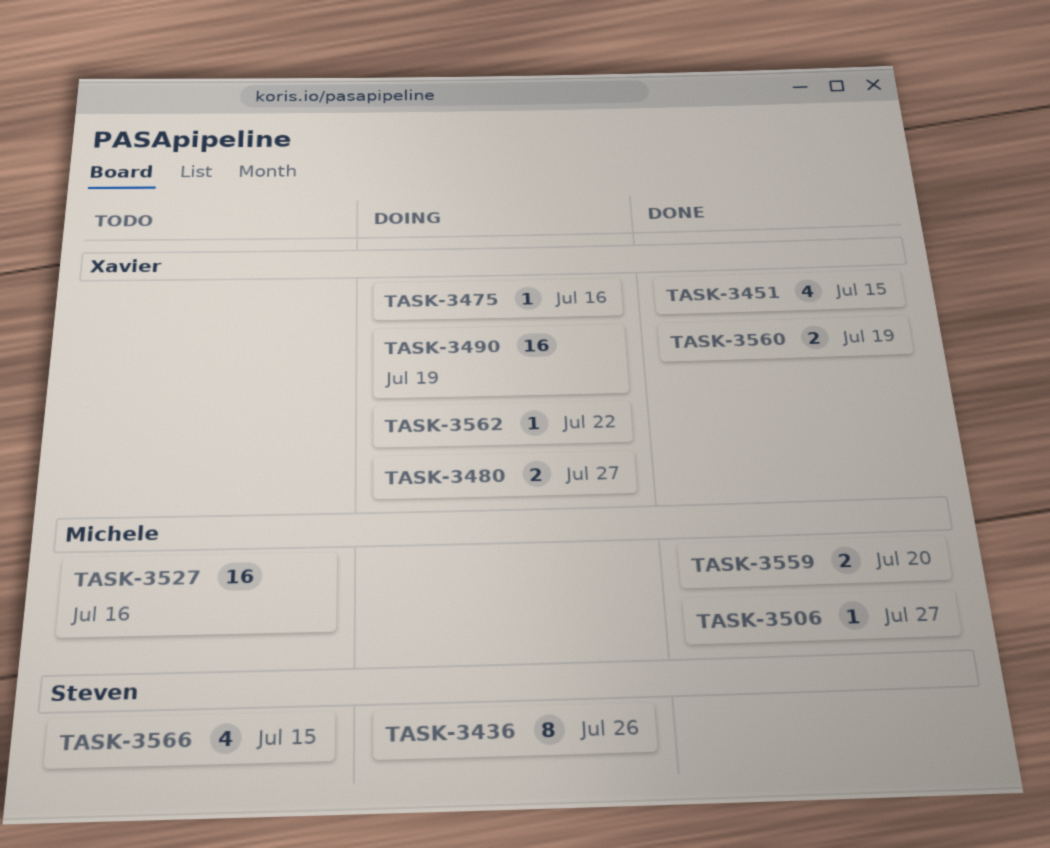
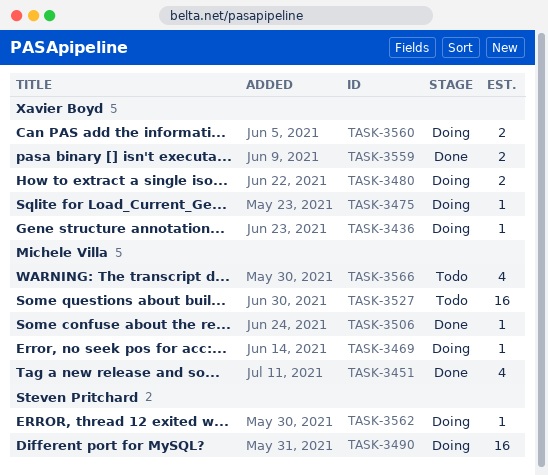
TASK-3436, owner: Steven Pritchard -> Xavier Boyd
TASK-3436, estimate: 8 -> 1
TASK-3451, owner: Xavier Boyd -> Michele Villa
TASK-3469: none -> present
TASK-3490, owner: Xavier Boyd -> Steven Pritchard
TASK-3559, owner: Michele Villa -> Xavier Boyd
TASK-3560, status: Done -> Doing
TASK-3562, owner: Xavier Boyd -> Steven Pritchard
TASK-3566, owner: Steven Pritchard -> Michele Villa

